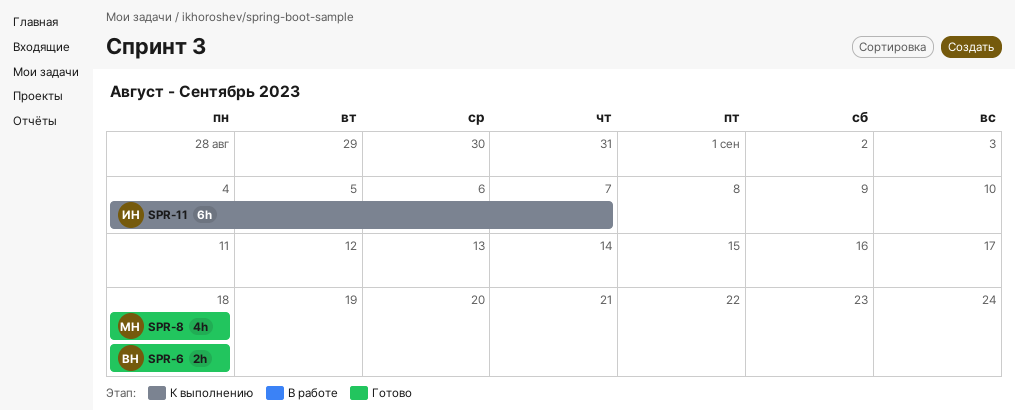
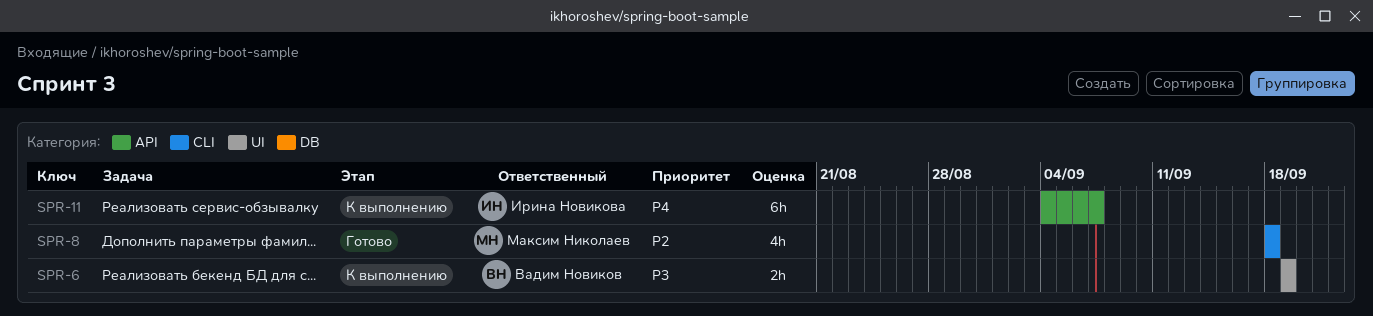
SPR-6, status: Готово -> К выполнению
SPR-6, start: Sep 18 -> Sep 19
SPR-6, due: Sep 18 -> Sep 19

